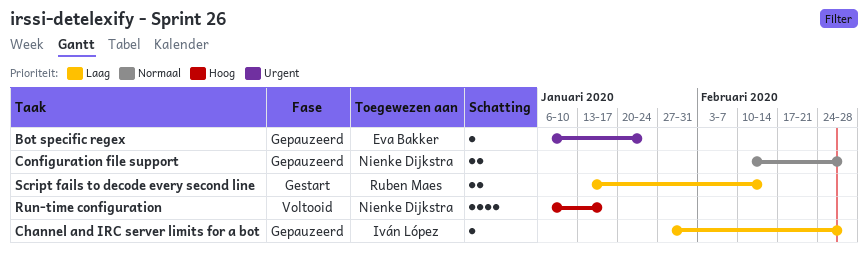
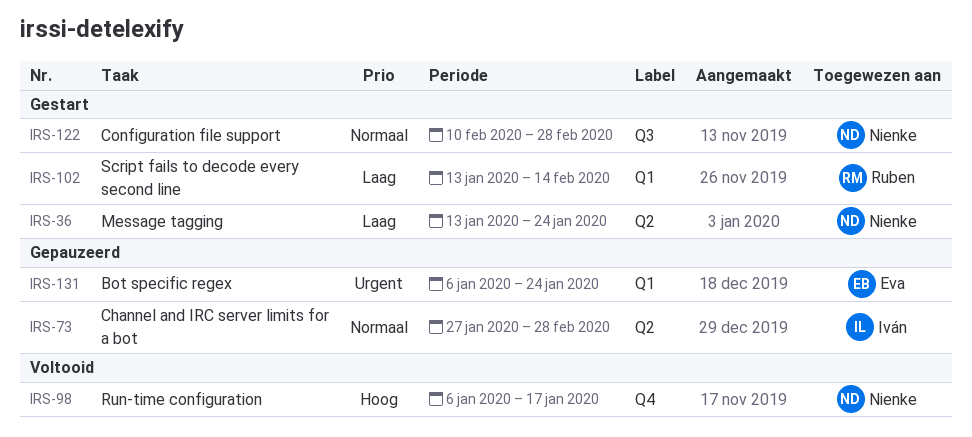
Channel and IRC server limits for a bot, priority: Laag -> Normaal
Configuration file support, status: Gepauzeerd -> Gestart
Message tagging: none -> present

